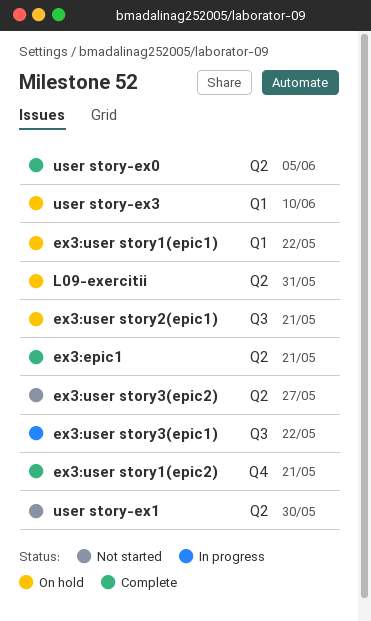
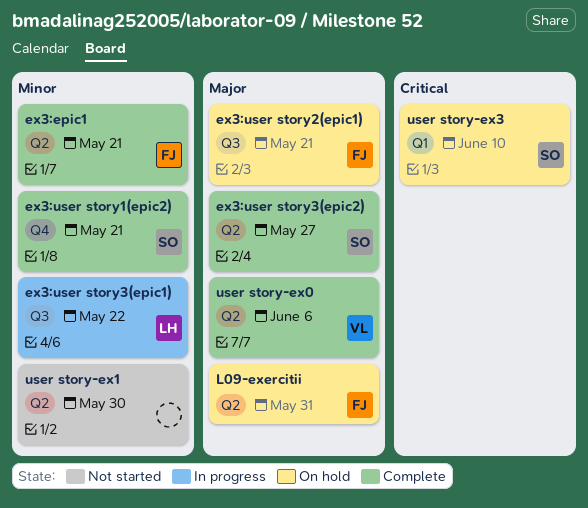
ex3:user story1(epic1): present -> none
ex3:user story3(epic2), status: Not started -> Complete
user story-ex0, due: Jun 5 -> Jun 6

